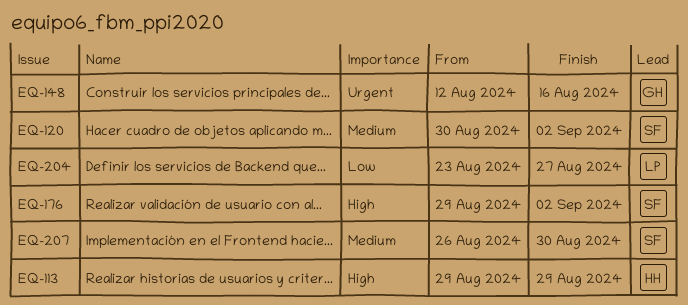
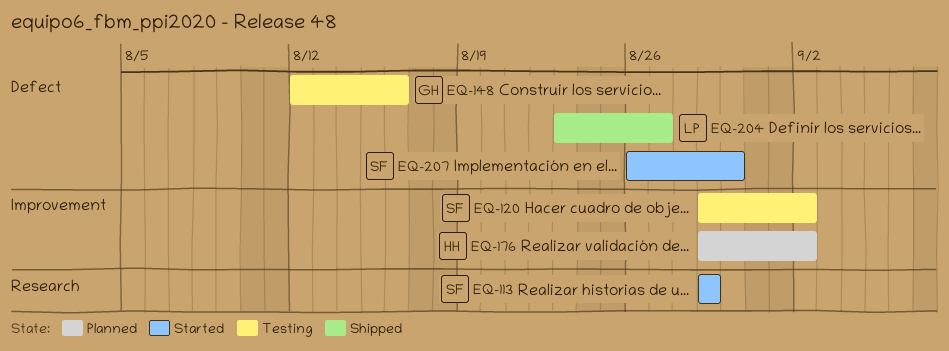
EQ-113, owner: HH -> SF
EQ-120, start: Aug 30 -> Aug 29
EQ-176, owner: SF -> HH

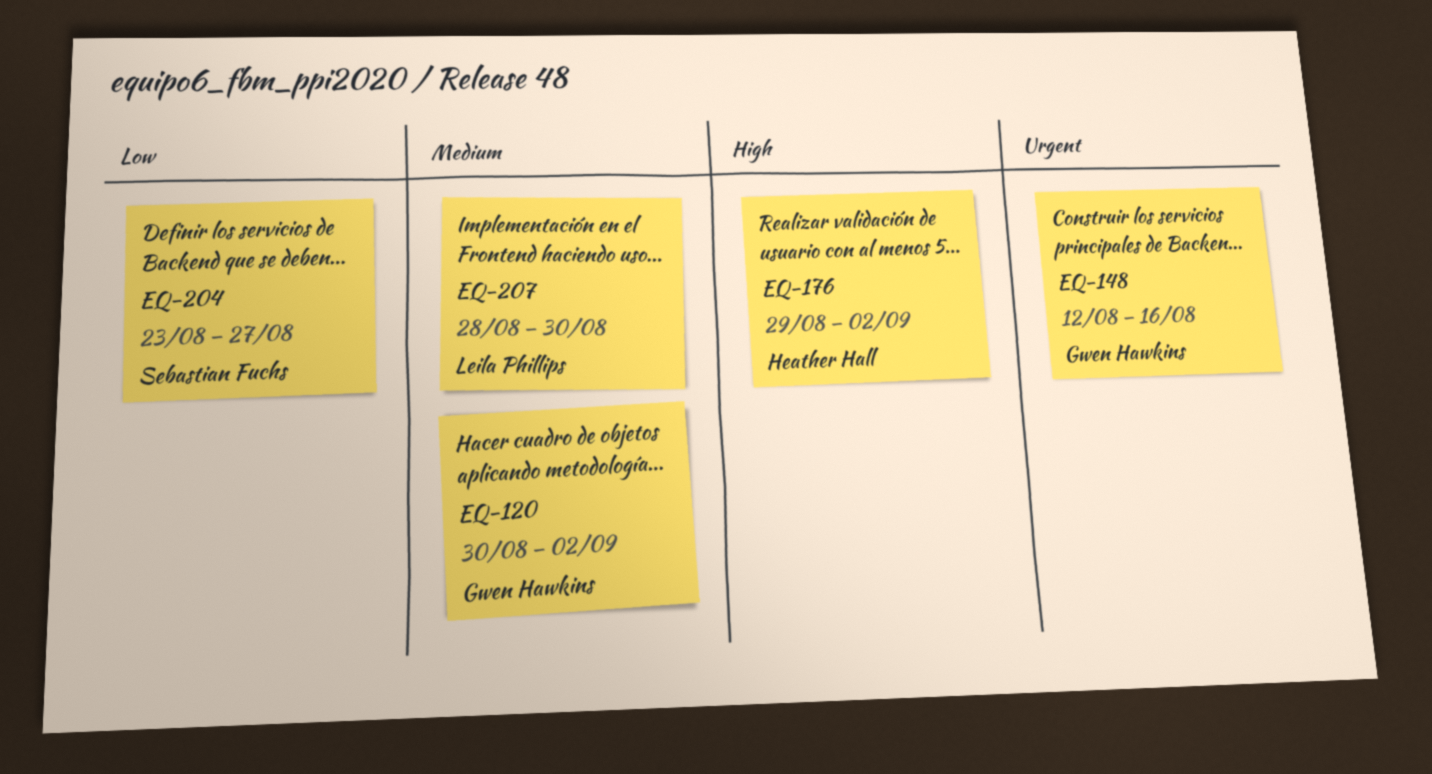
EQ-113: present -> none
EQ-120, owner: Sebastian Fuchs -> Gwen Hawkins
EQ-120, start: Aug 29 -> Aug 30
EQ-204, owner: Leila Phillips -> Sebastian Fuchs
EQ-207, owner: Sebastian Fuchs -> Leila Phillips
EQ-207, start: Aug 26 -> Aug 28

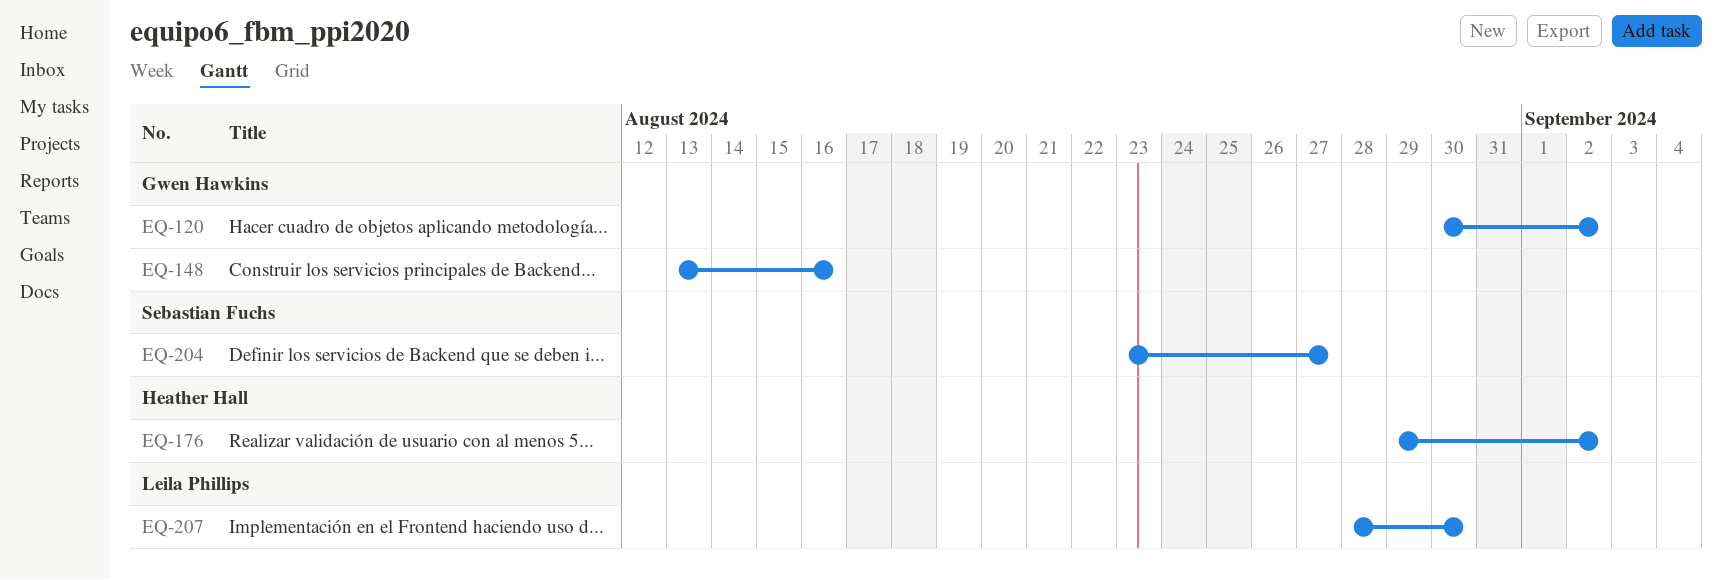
EQ-148, start: Aug 12 -> Aug 13

